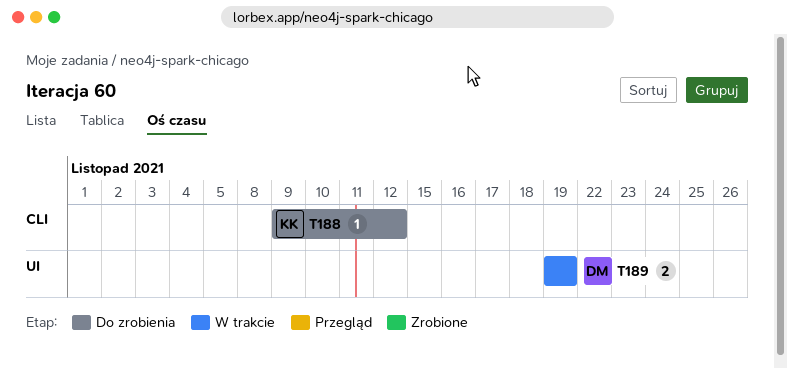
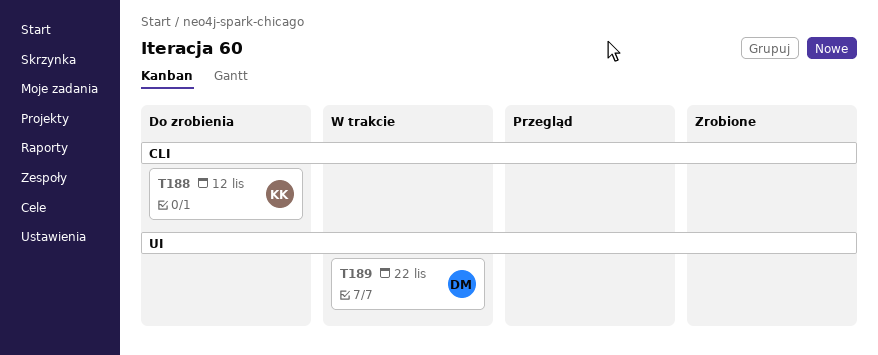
T189, due: Nov 19 -> Nov 22

